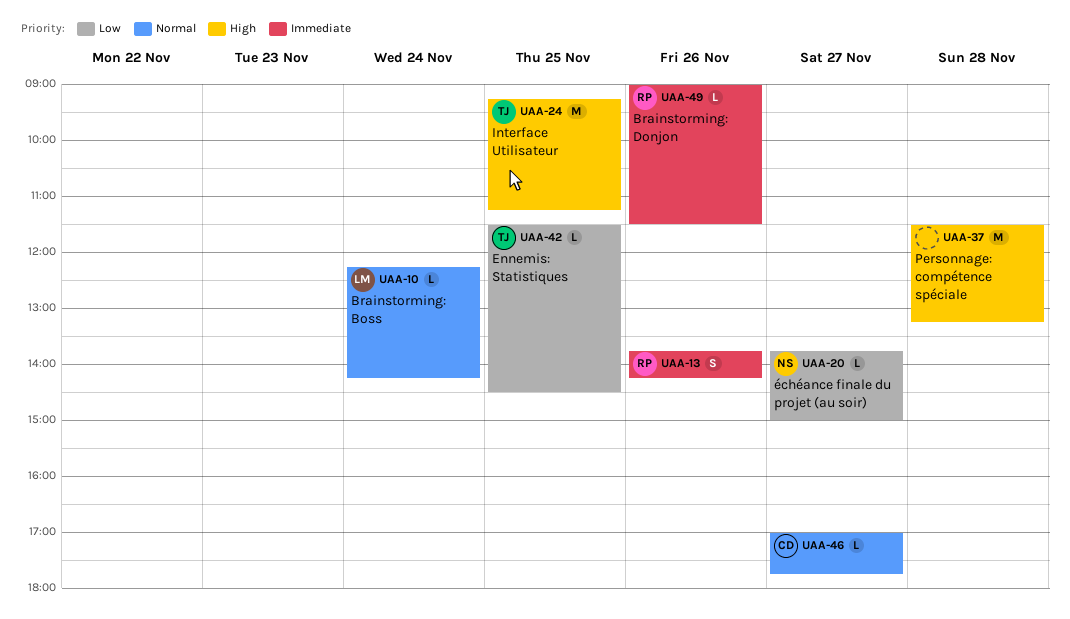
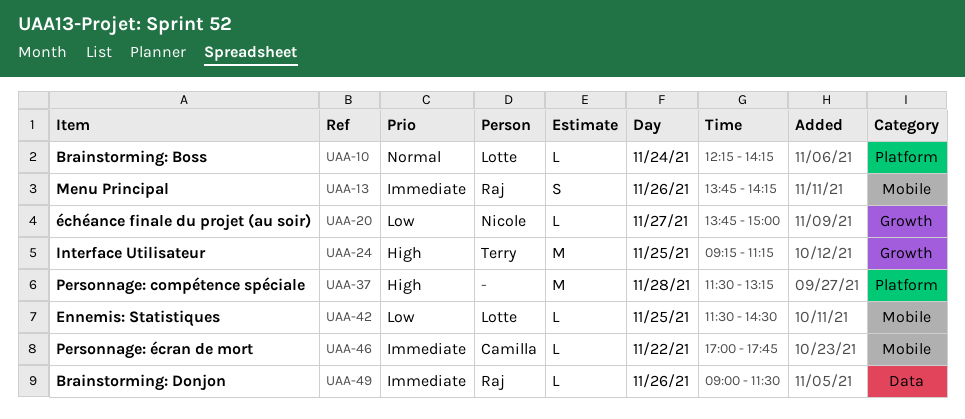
UAA-42, owner: Terry -> Lotte
UAA-46, priority: Normal -> Immediate
UAA-46, day: Nov 27 -> Nov 22

